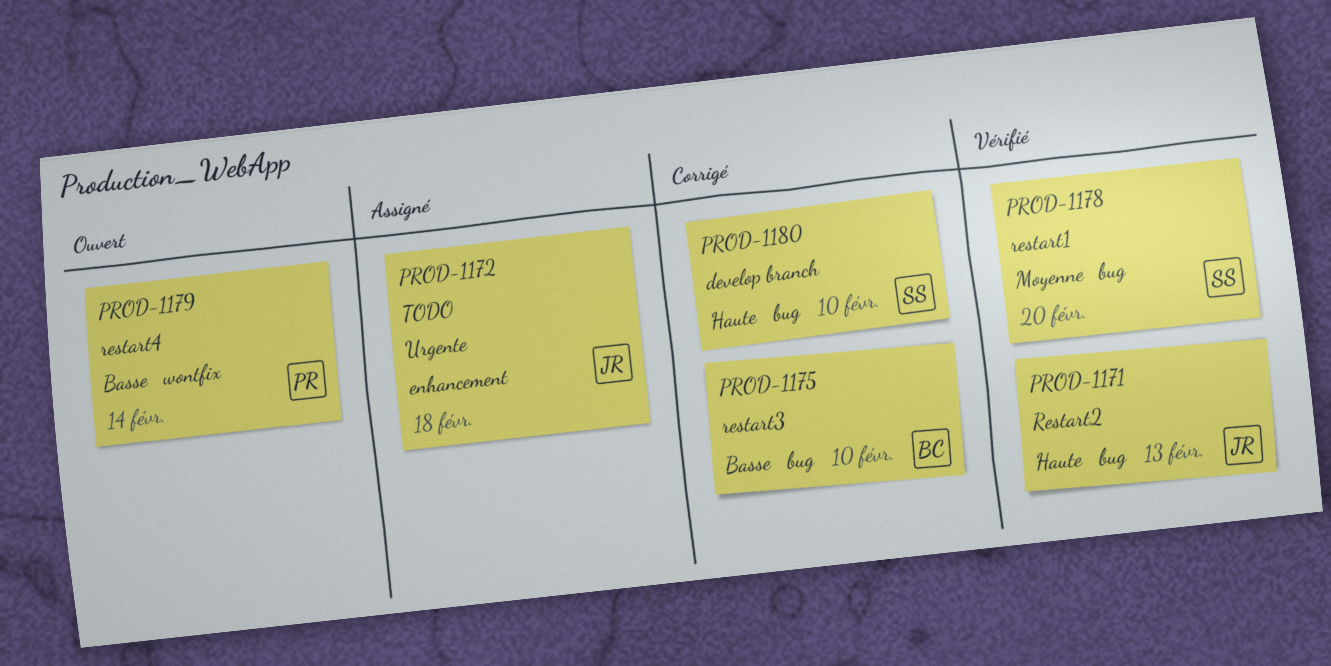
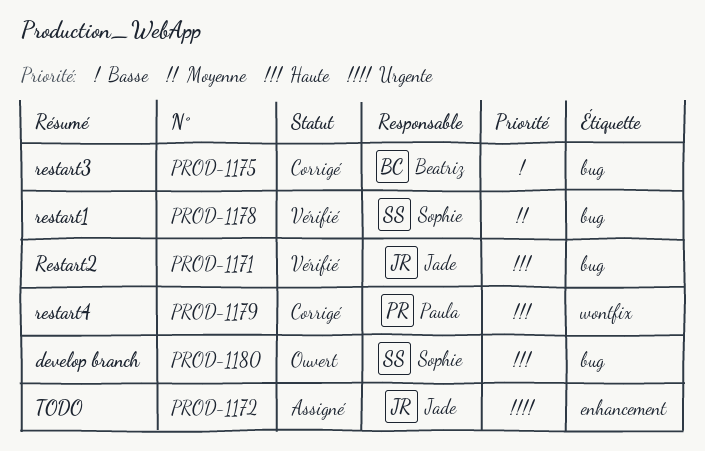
PROD-1179, status: Ouvert -> Corrigé
PROD-1179, priority: Basse -> Haute
PROD-1180, status: Corrigé -> Ouvert

